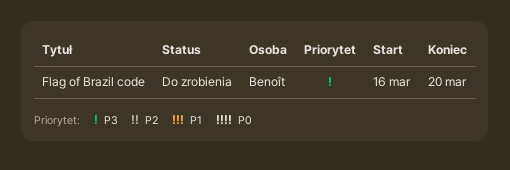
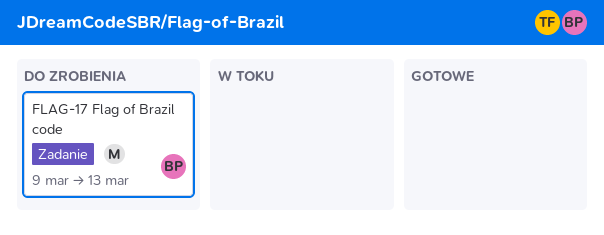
Flag of Brazil code, start: Mar 16 -> Mar 9
Flag of Brazil code, due: Mar 20 -> Mar 13

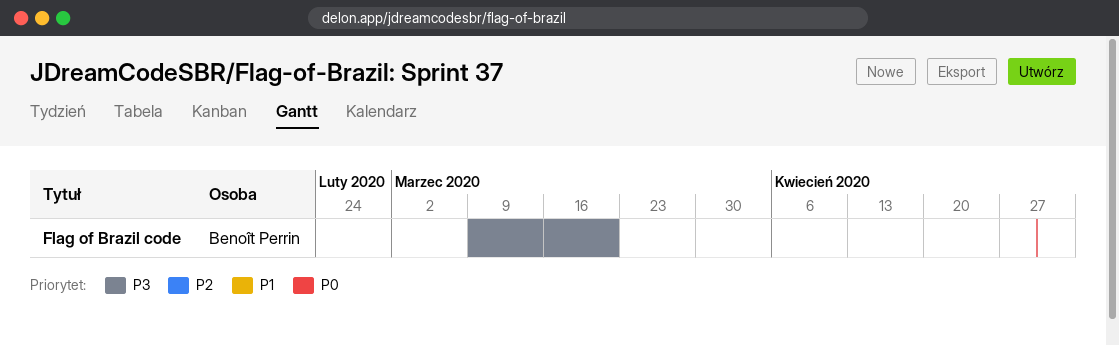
Flag of Brazil code, due: Mar 13 -> Mar 20

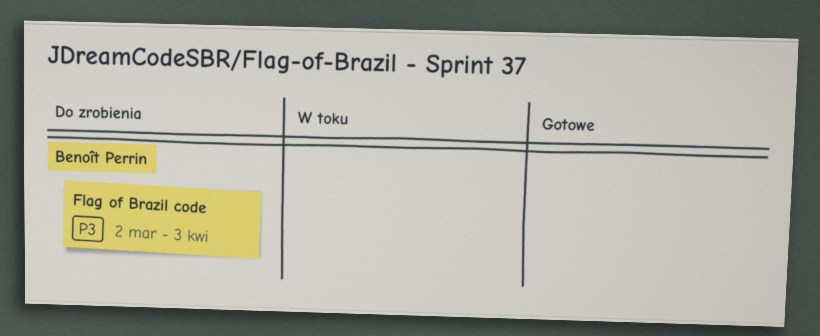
Flag of Brazil code, start: Mar 9 -> Mar 2
Flag of Brazil code, due: Mar 20 -> Apr 3

